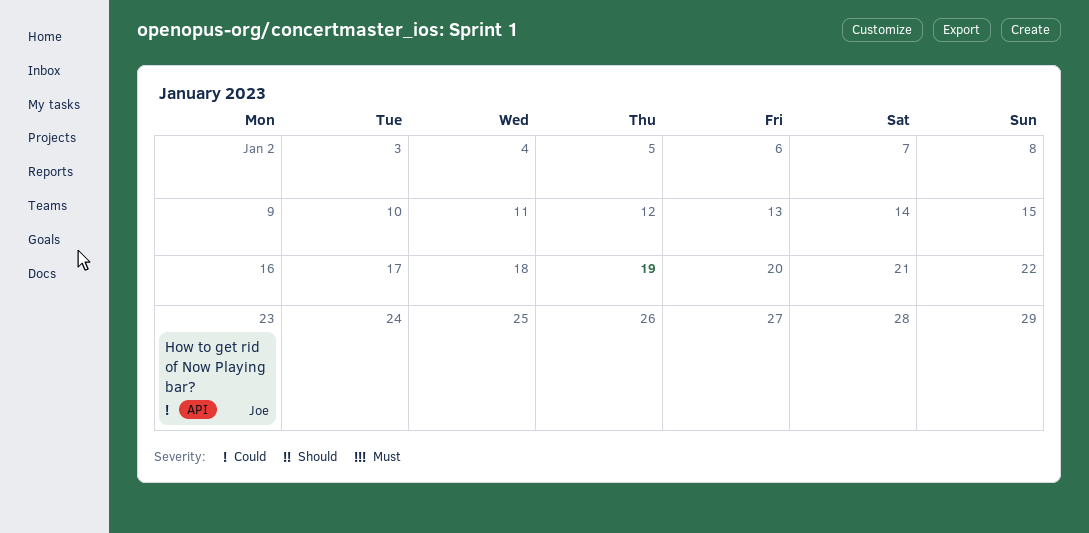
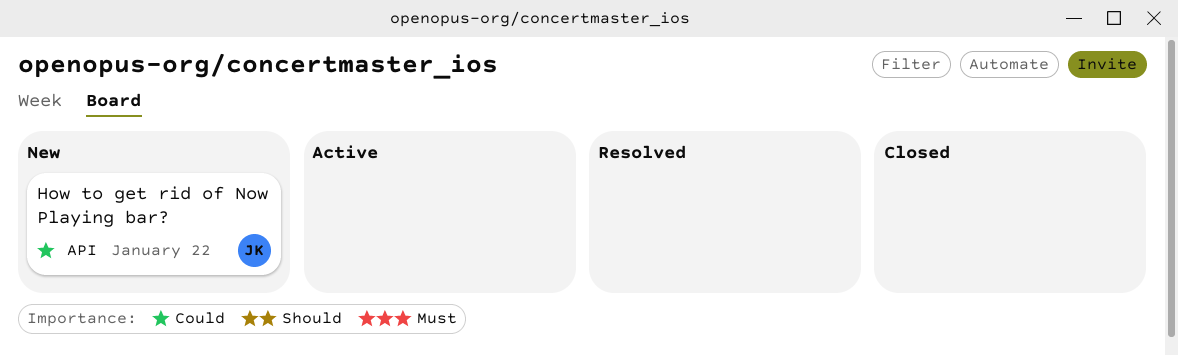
How to get rid of Now Playing bar?, due: Jan 23 -> Jan 22

